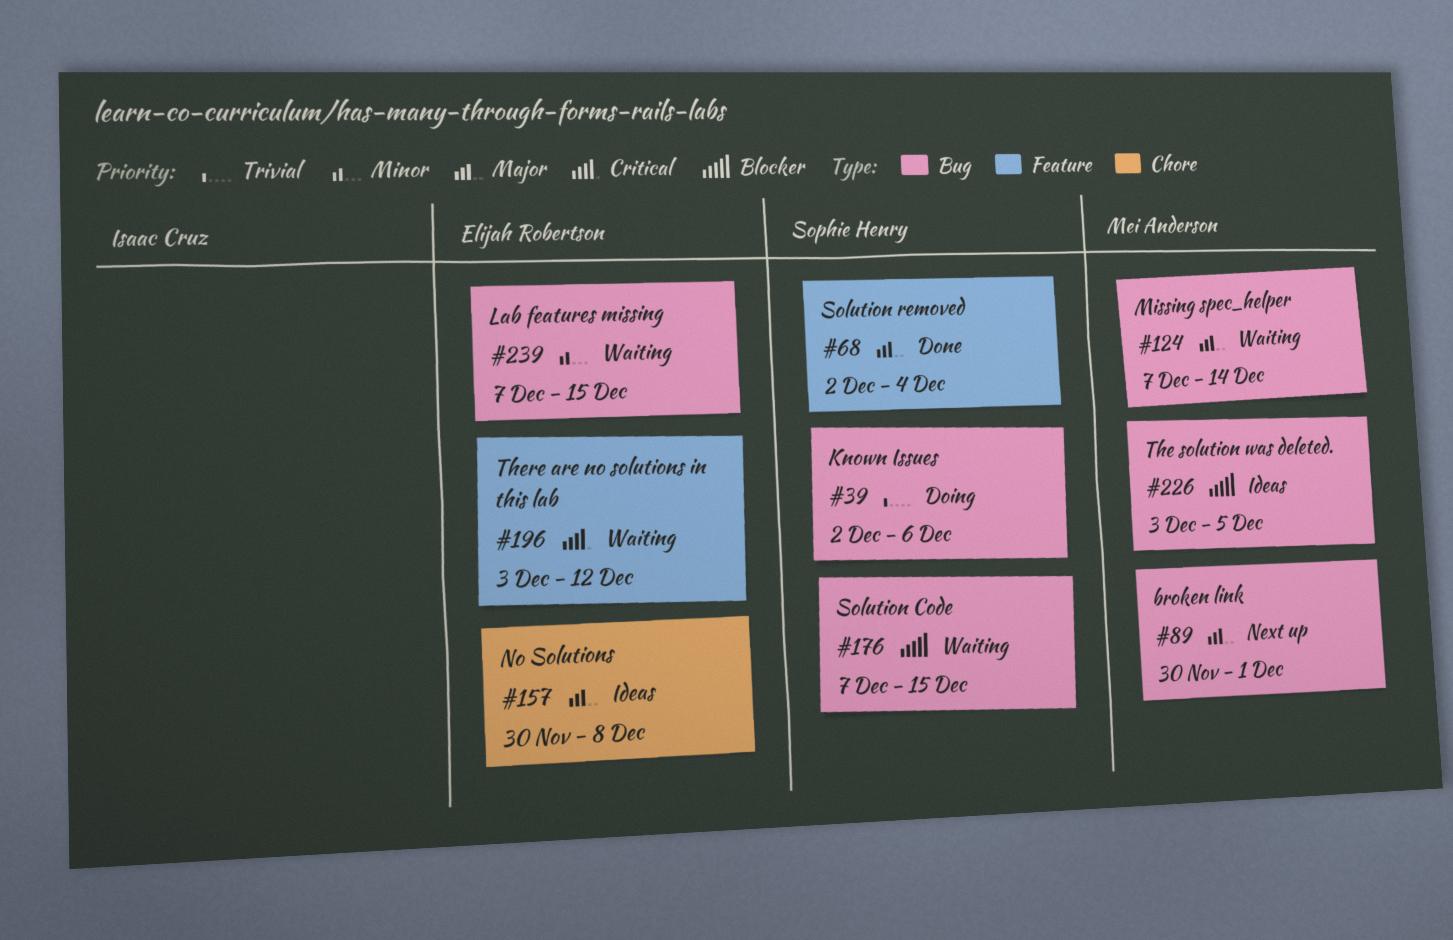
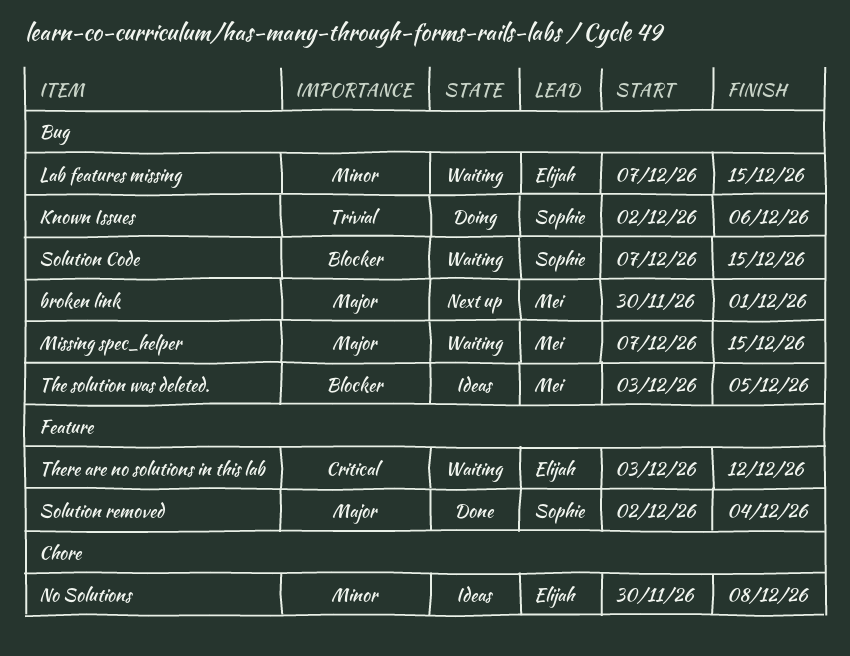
Missing spec_helper, due: Dec 14 -> Dec 15
No Solutions, priority: Major -> Minor

